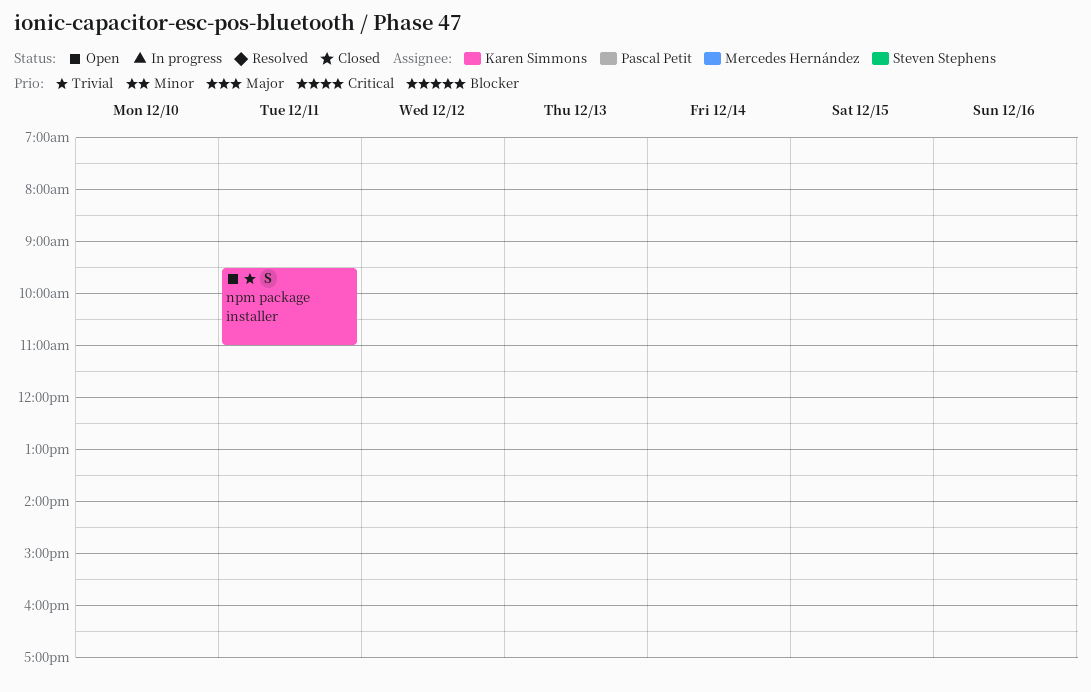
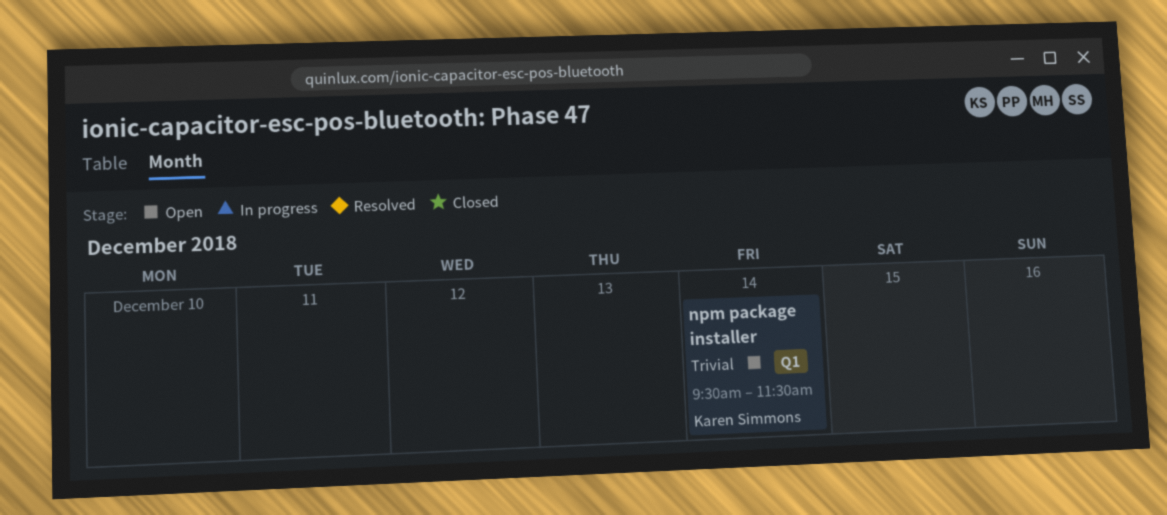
npm package installer, day: Dec 11 -> Dec 14
npm package installer, ends: 11:00 -> 11:30

